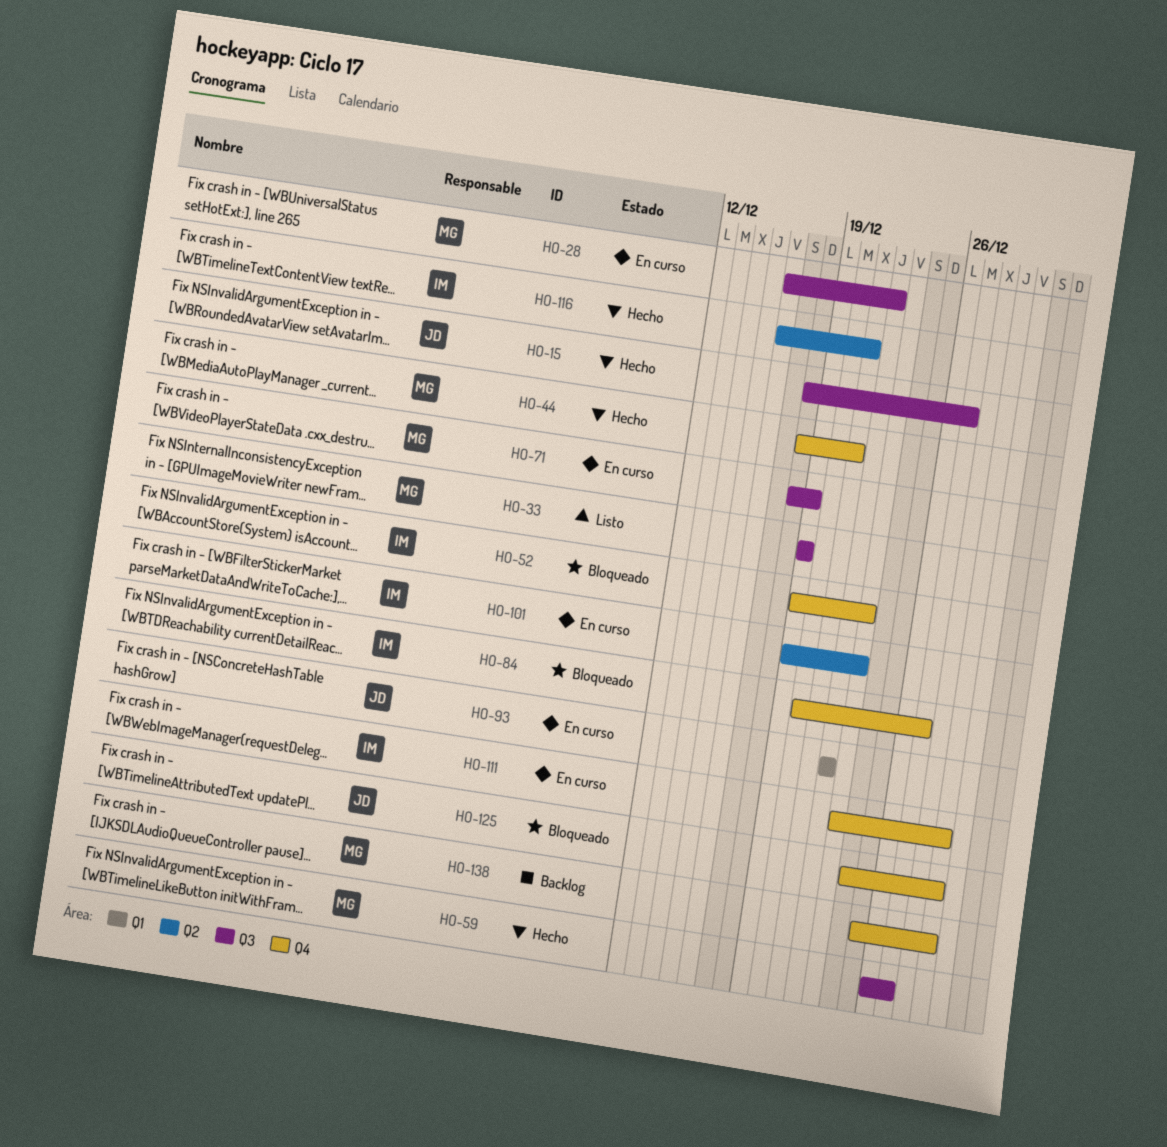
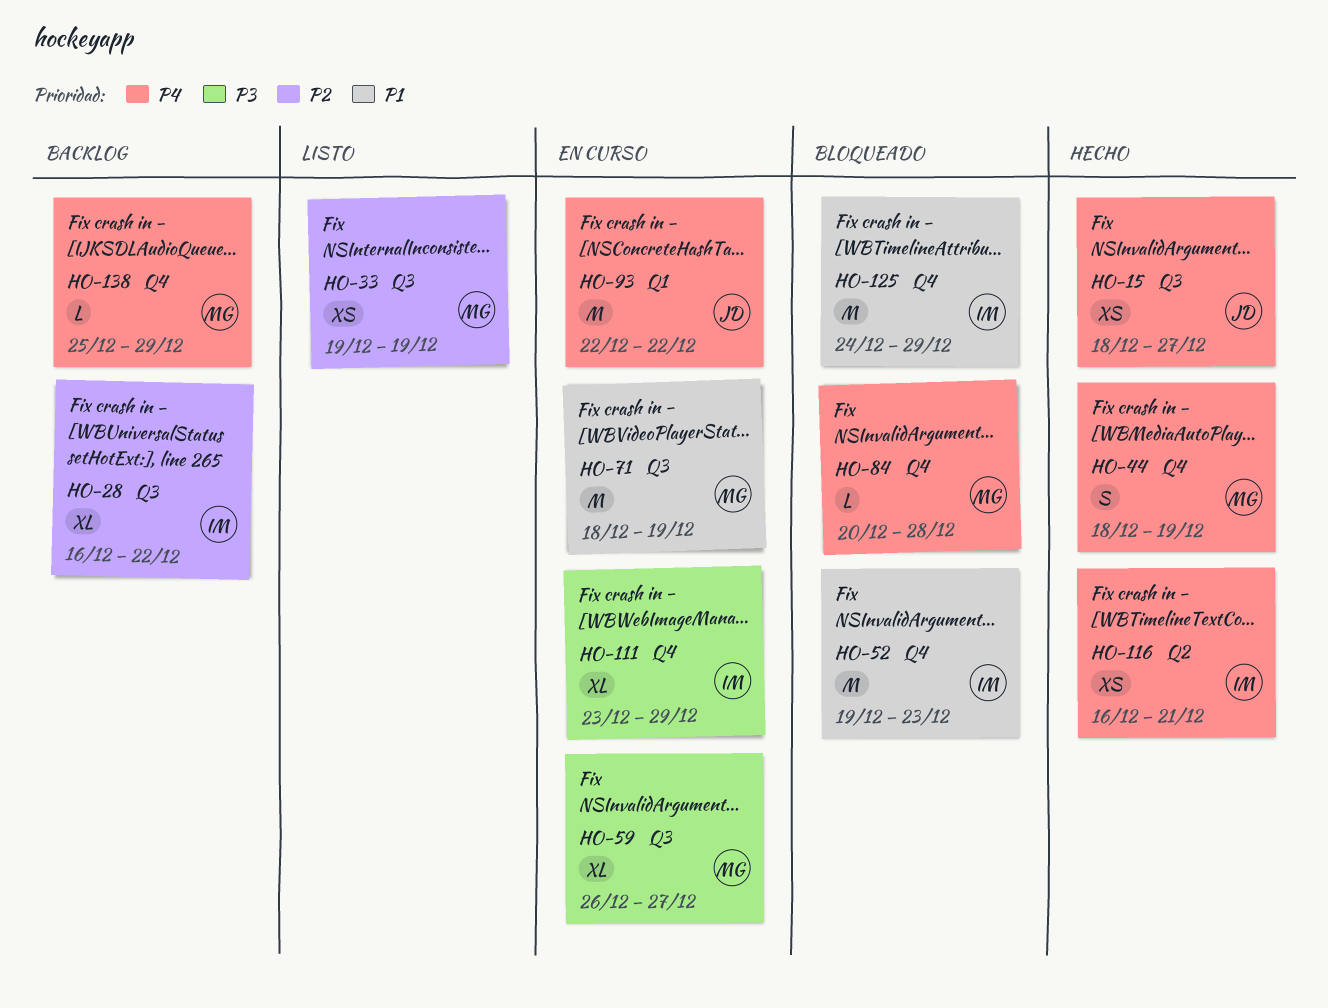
HO-28, status: En curso -> Backlog
HO-28, owner: MG -> IM
HO-44, due: Dec 21 -> Dec 19
HO-59, status: Hecho -> En curso
HO-84, owner: IM -> MG
HO-84, due: Dec 27 -> Dec 28
HO-101: present -> none
HO-125, owner: JD -> IM

